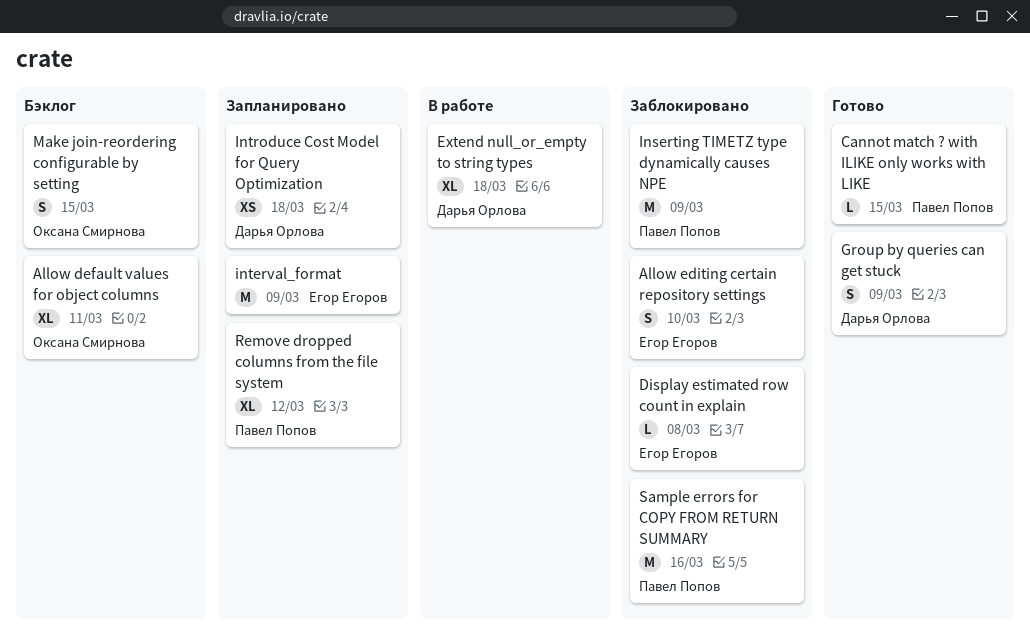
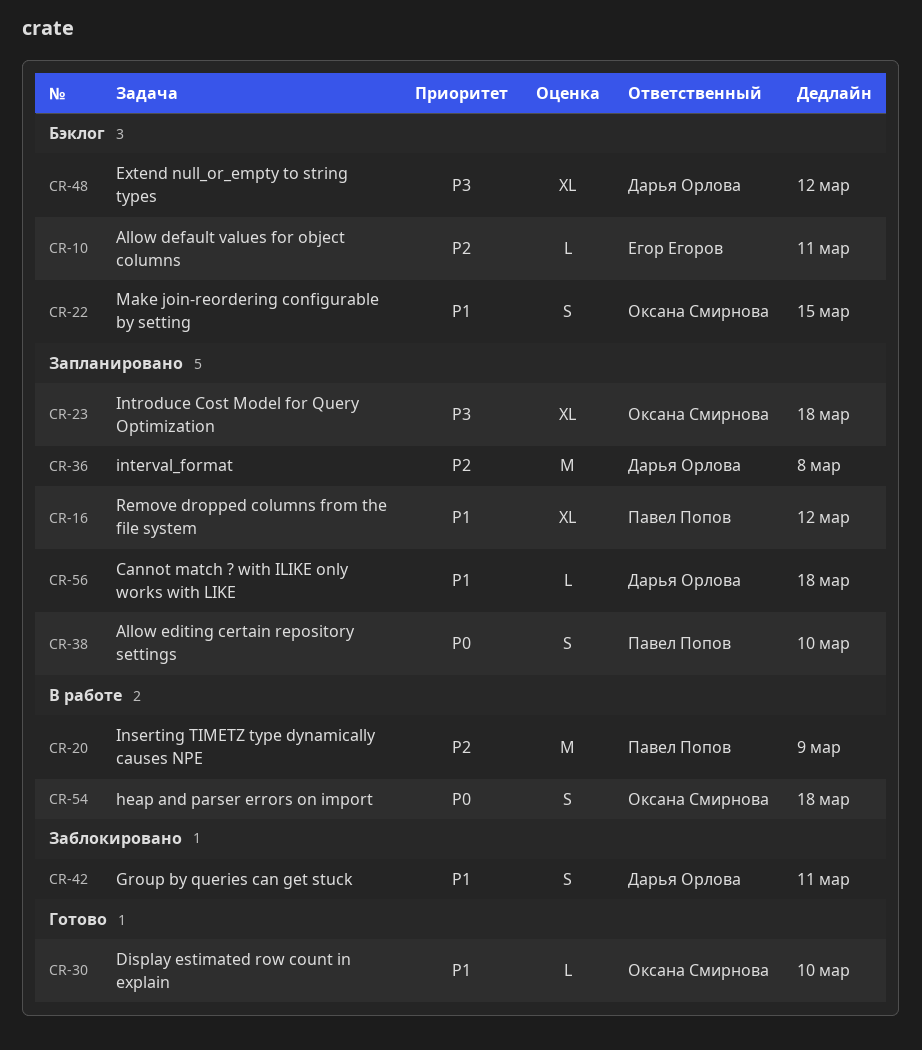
Allow default values for object columns, owner: Оксана Смирнова -> Егор Егоров
Allow default values for object columns, estimate: XL -> L
Allow editing certain repository settings, status: Заблокировано -> Запланировано
Allow editing certain repository settings, owner: Егор Егоров -> Павел Попов
Cannot match ? with ILIKE only works with LIKE, status: Готово -> Запланировано
Cannot match ? with ILIKE only works with LIKE, owner: Павел Попов -> Дарья Орлова
Cannot match ? with ILIKE only works with LIKE, due: Mar 15 -> Mar 18
Display estimated row count in explain, status: Заблокировано -> Готово
Display estimated row count in explain, owner: Егор Егоров -> Оксана Смирнова
Display estimated row count in explain, due: Mar 8 -> Mar 10
Extend null_or_empty to string types, status: В работе -> Бэклог
Extend null_or_empty to string types, due: Mar 18 -> Mar 12
Group by queries can get stuck, status: Готово -> Заблокировано
Group by queries can get stuck, due: Mar 9 -> Mar 11
heap and parser errors on import: none -> present
Inserting TIMETZ type dynamically causes NPE, status: Заблокировано -> В работе
interval_format, owner: Егор Егоров -> Дарья Орлова
interval_format, due: Mar 9 -> Mar 8
Introduce Cost Model for Query Optimization, owner: Дарья Орлова -> Оксана Смирнова
Introduce Cost Model for Query Optimization, estimate: XS -> XL
Sample errors for COPY FROM RETURN SUMMARY: present -> none

